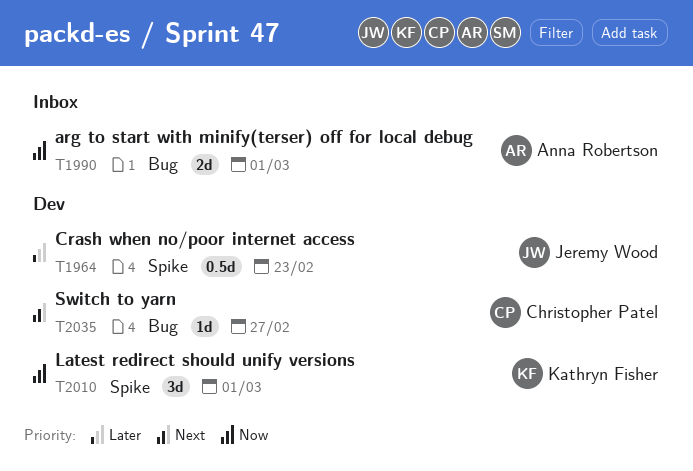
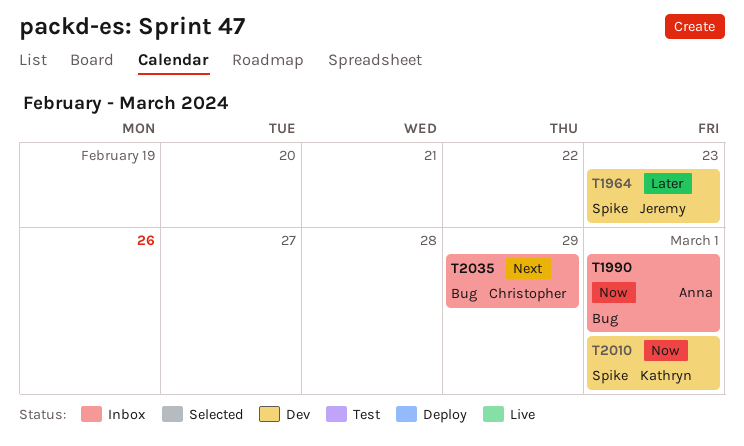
T2035, status: Dev -> Inbox
T2035, due: Feb 27 -> Feb 29

